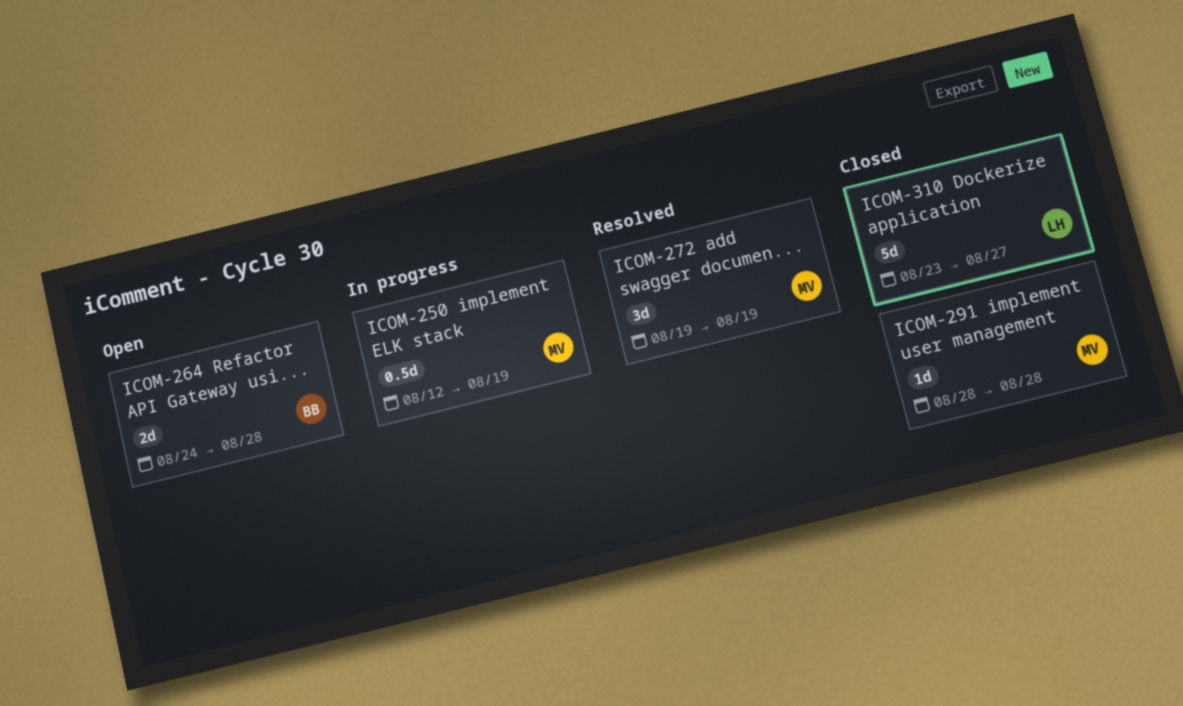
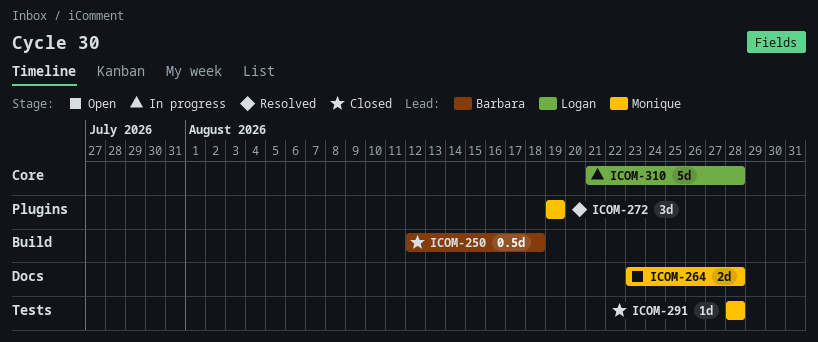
ICOM-250, status: In progress -> Closed
ICOM-250, owner: Monique -> Barbara
ICOM-250, due: Aug 19 -> Aug 18
ICOM-264, owner: Barbara -> Monique
ICOM-264, start: Aug 24 -> Aug 23
ICOM-310, status: Closed -> In progress
ICOM-310, start: Aug 23 -> Aug 21
ICOM-310, due: Aug 27 -> Aug 28

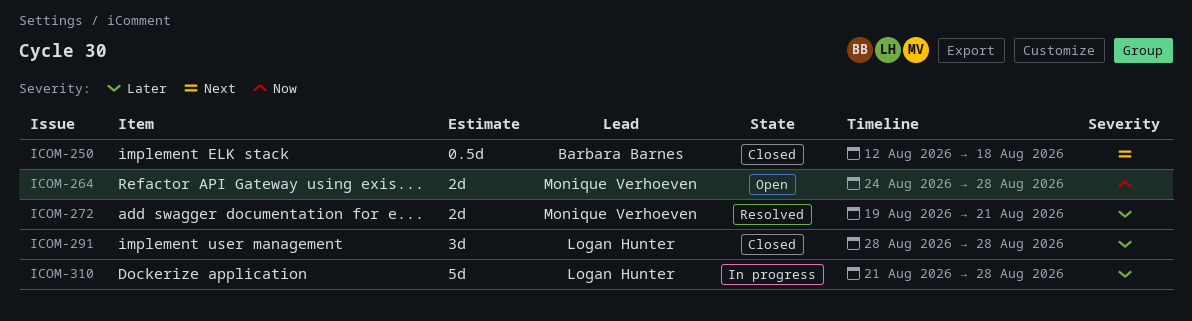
ICOM-264, start: Aug 23 -> Aug 24
ICOM-272, estimate: 3d -> 2d
ICOM-272, due: Aug 19 -> Aug 21
ICOM-291, owner: Monique Verhoeven -> Logan Hunter
ICOM-291, estimate: 1d -> 3d

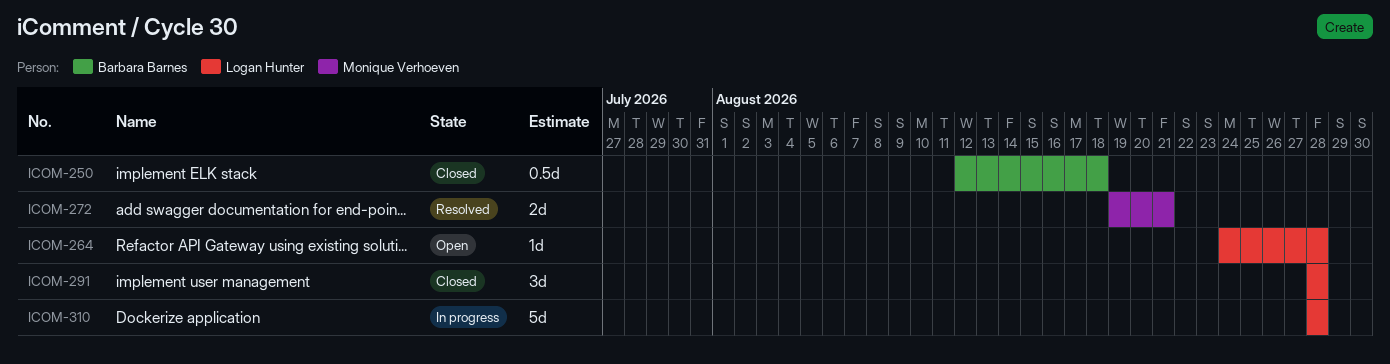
ICOM-264, owner: Monique Verhoeven -> Logan Hunter
ICOM-264, estimate: 2d -> 1d
ICOM-310, start: Aug 21 -> Aug 28

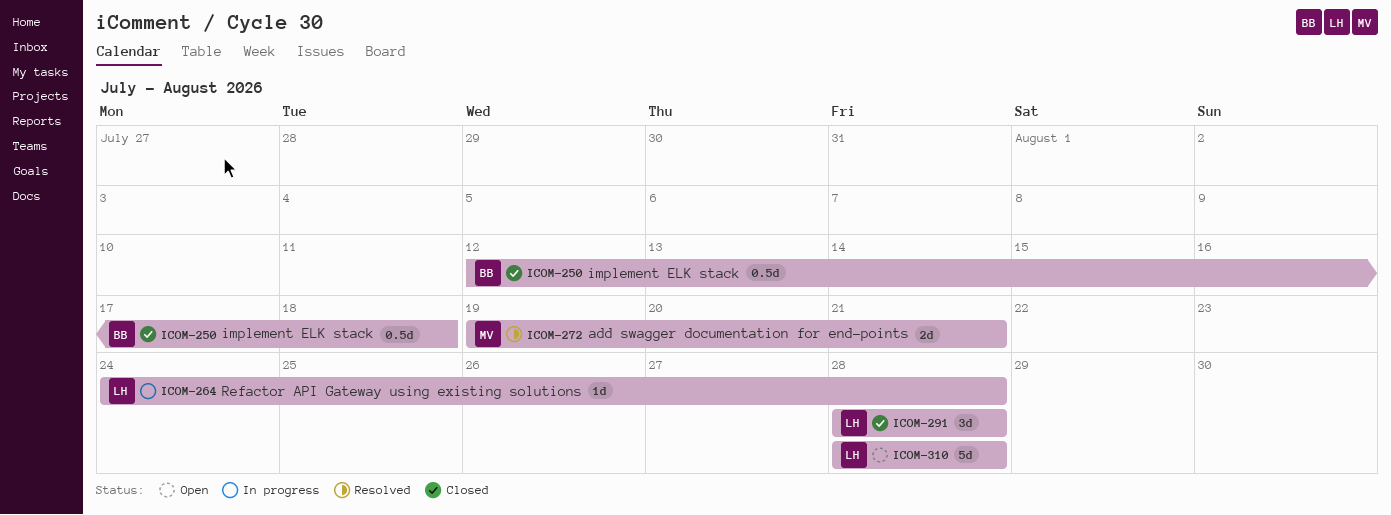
ICOM-264, status: Open -> In progress
ICOM-310, status: In progress -> Open

